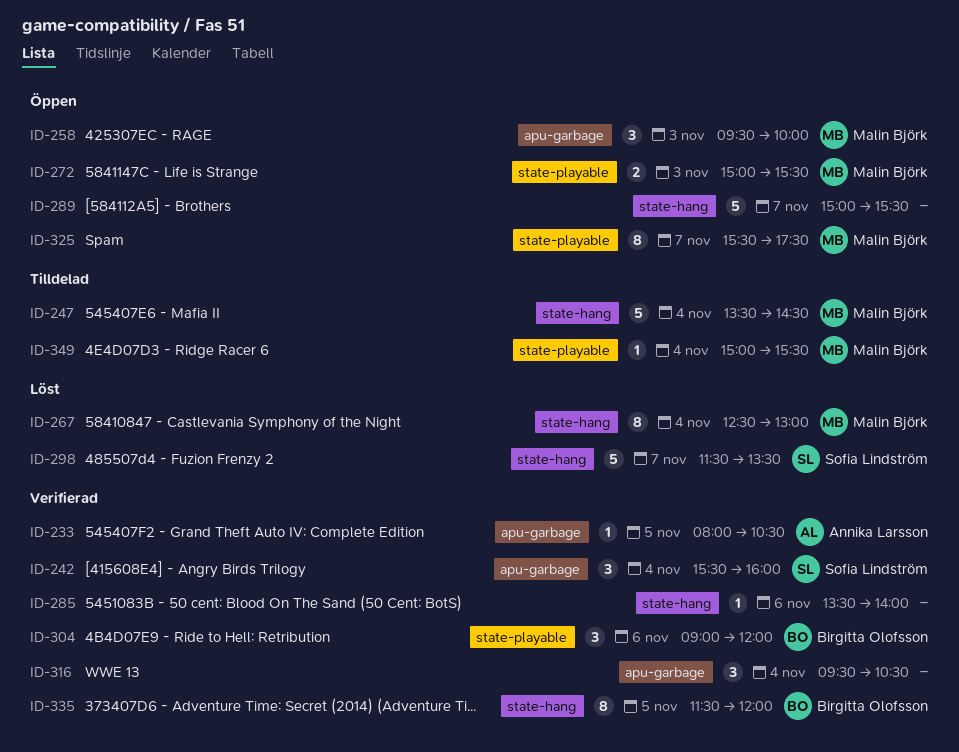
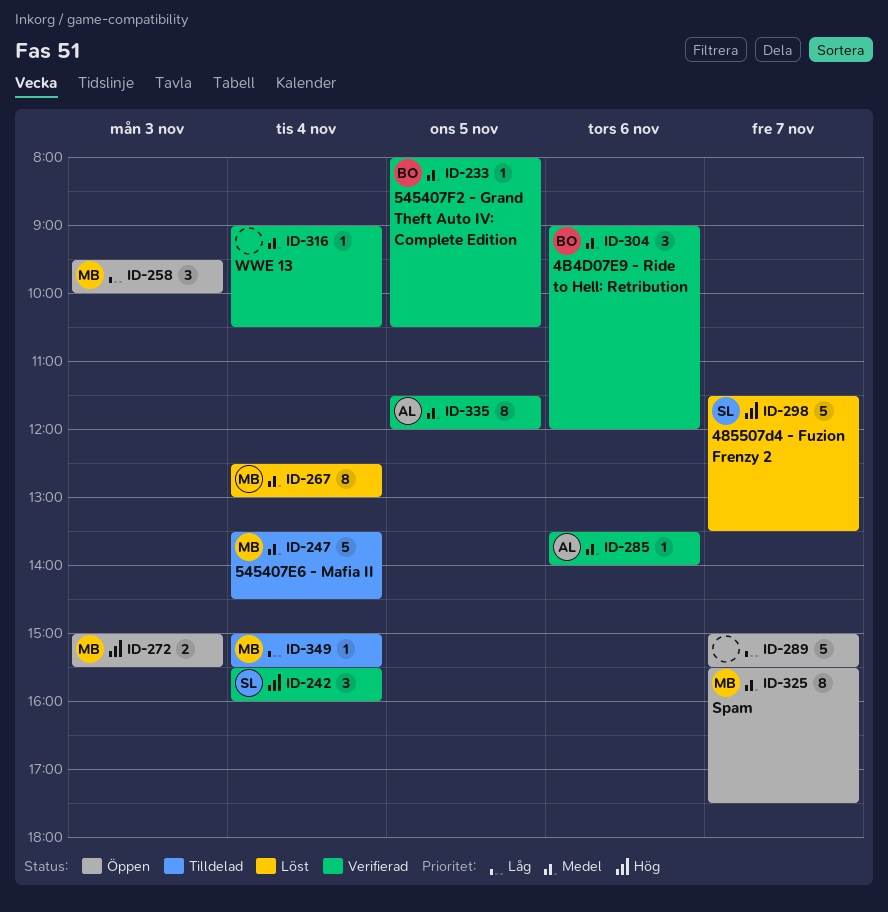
ID-233, owner: Annika Larsson -> Birgitta Olofsson
ID-285, owner: none -> Annika Larsson
ID-316, estimate: 3 -> 1
ID-316, begins: 09:30 -> 09:00
ID-335, owner: Birgitta Olofsson -> Annika Larsson

